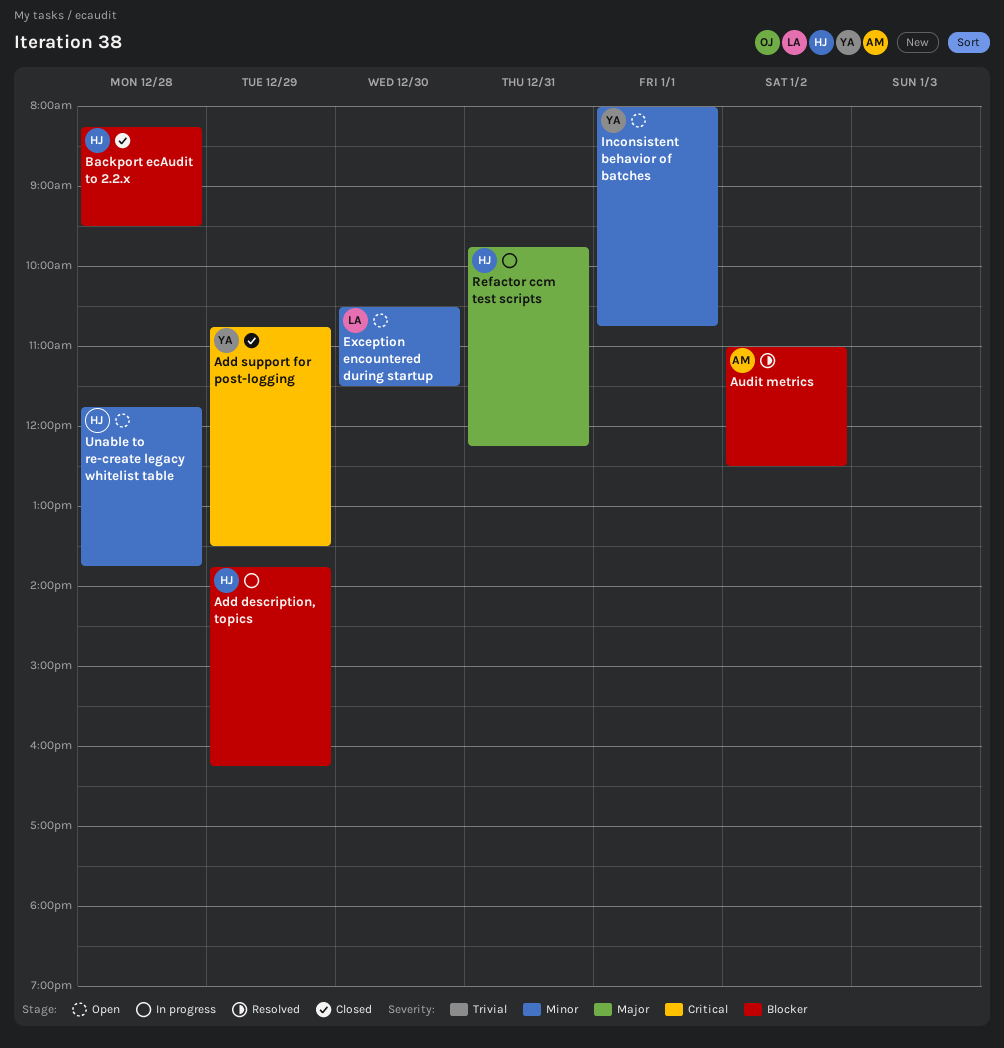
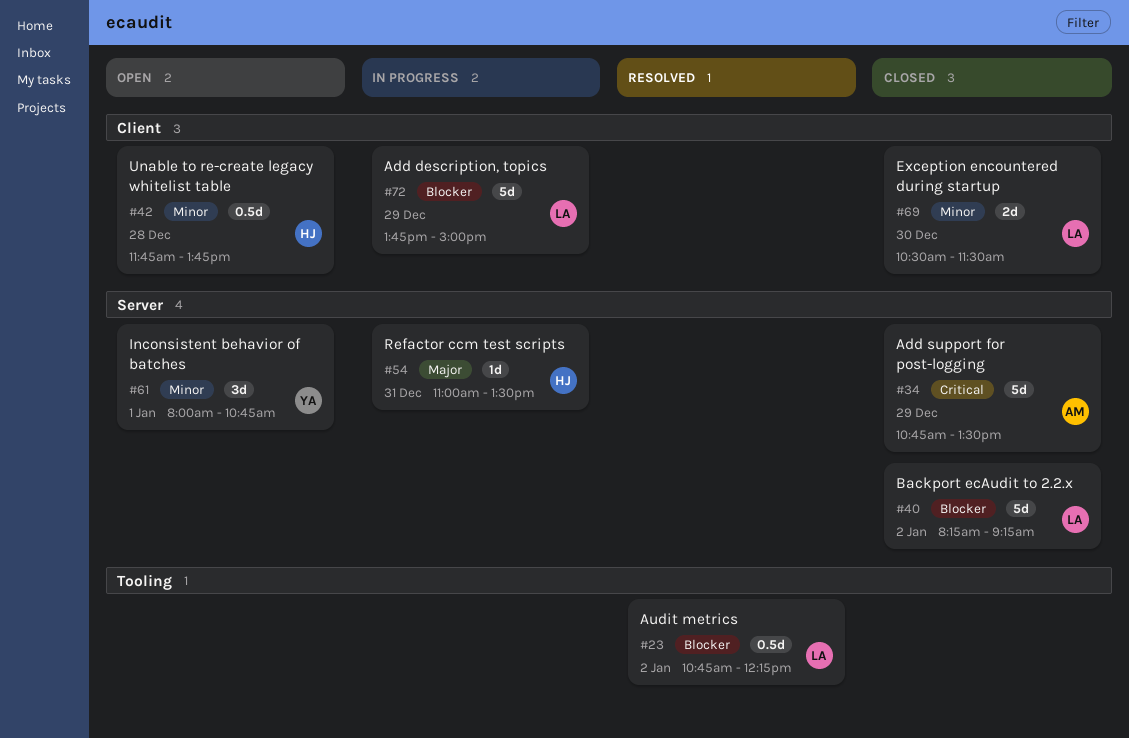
Add description, topics, owner: HJ -> LA
Add description, topics, ends: 16:15 -> 15:00
Add support for post-logging, owner: YA -> AM
Audit metrics, owner: AM -> LA
Audit metrics, begins: 11:00 -> 10:45
Audit metrics, ends: 12:30 -> 12:15
Backport ecAudit to 2.2.x, owner: HJ -> LA
Backport ecAudit to 2.2.x, day: Dec 28 -> Jan 2
Backport ecAudit to 2.2.x, ends: 09:30 -> 09:15
Exception encountered during startup, status: Open -> Closed
Refactor ccm test scripts, begins: 09:45 -> 11:00
Refactor ccm test scripts, ends: 12:15 -> 13:30

